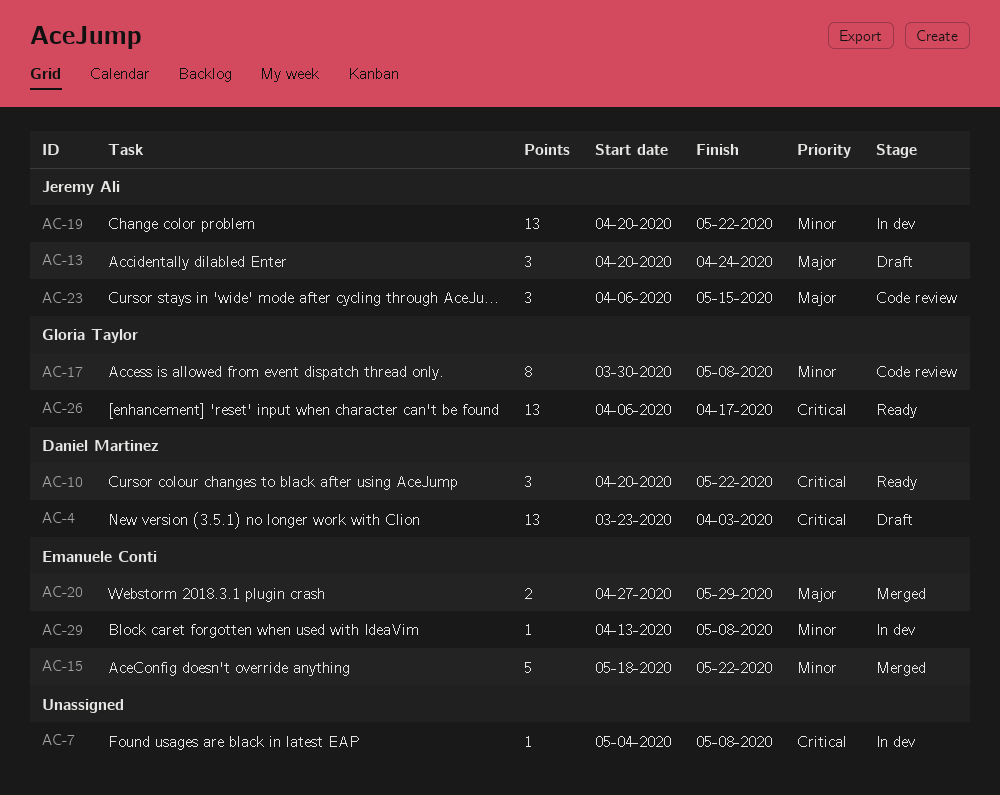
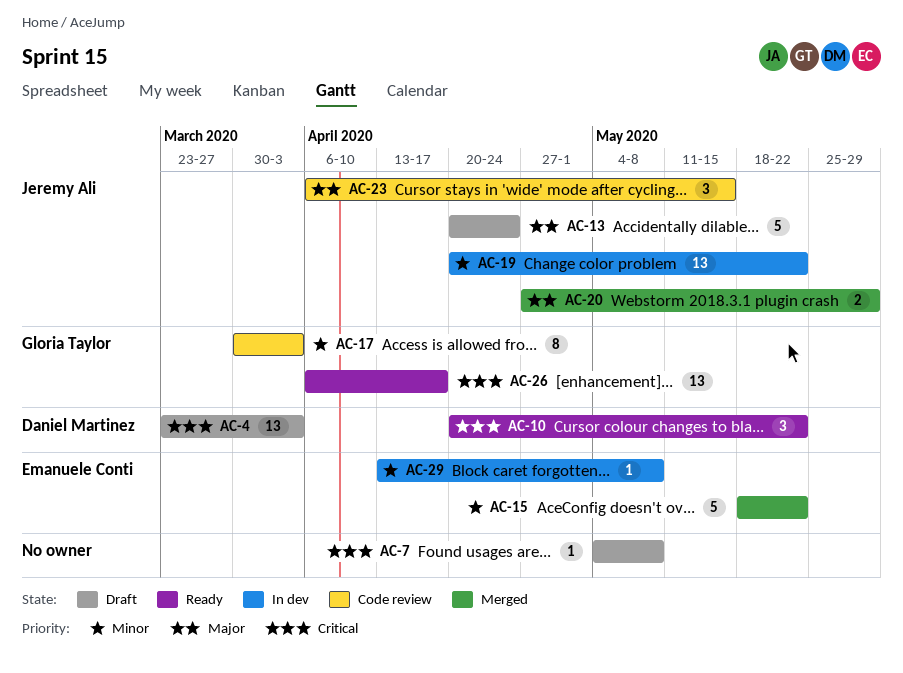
AC-7, status: In dev -> Draft
AC-13, estimate: 3 -> 5
AC-17, due: May 8 -> Apr 3
AC-20, owner: Emanuele Conti -> Jeremy Ali

